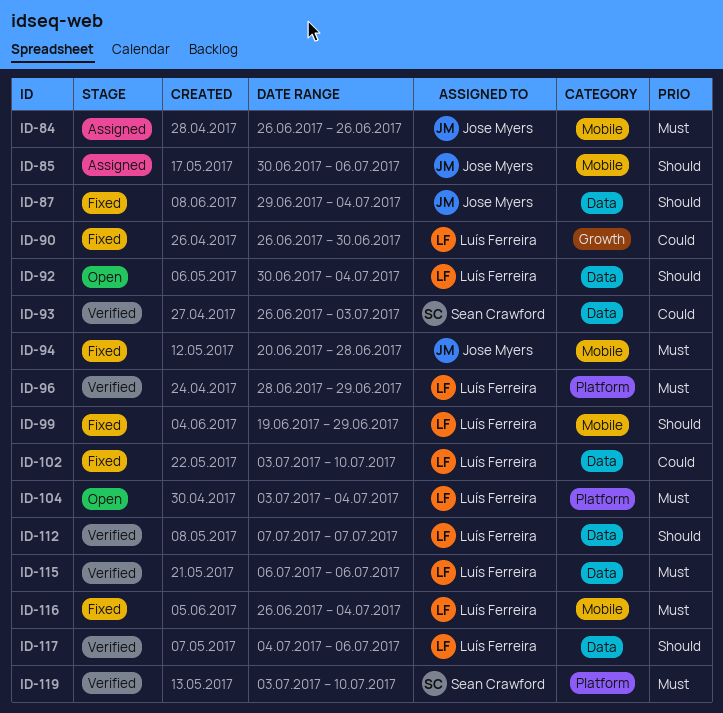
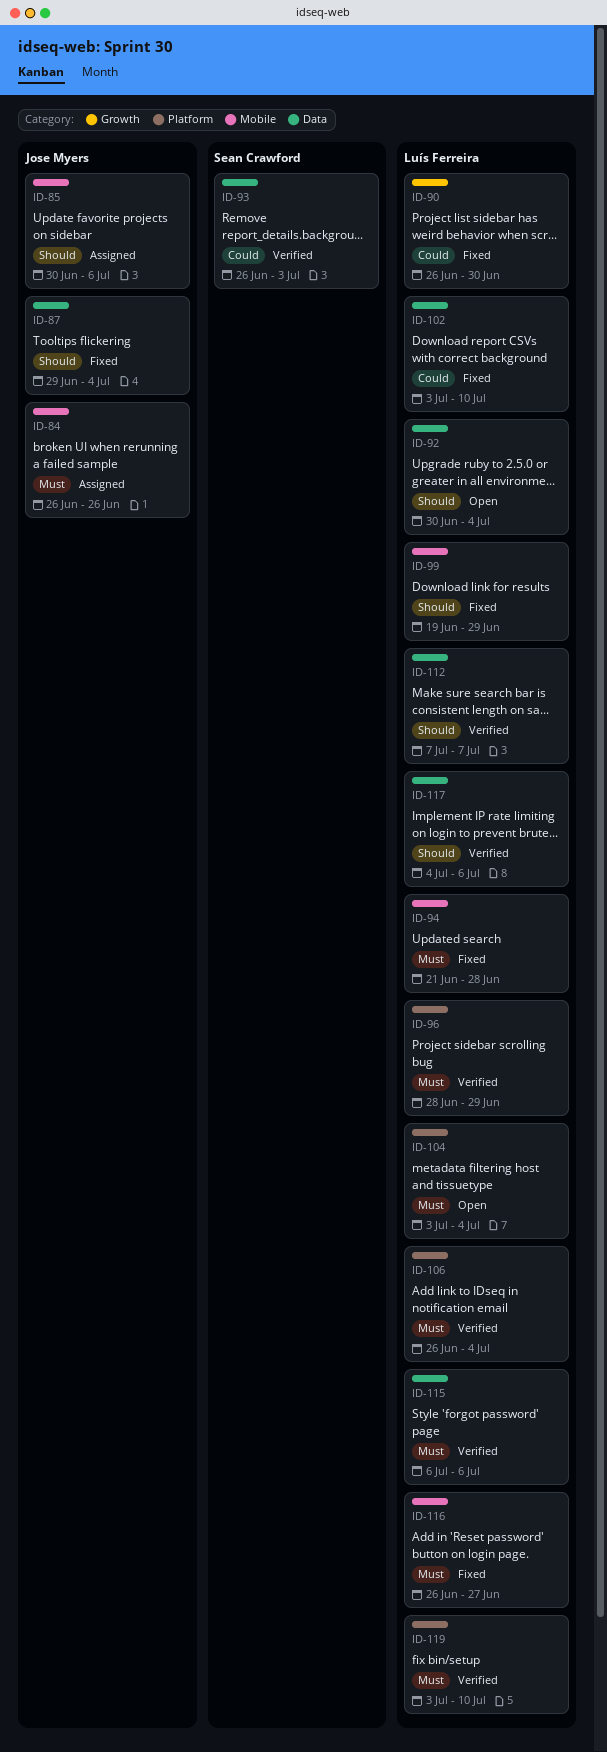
ID-94, owner: Jose Myers -> Luís Ferreira
ID-94, start: Jun 20 -> Jun 21
ID-106: none -> present
ID-116, due: Jul 4 -> Jun 27
ID-119, owner: Sean Crawford -> Luís Ferreira

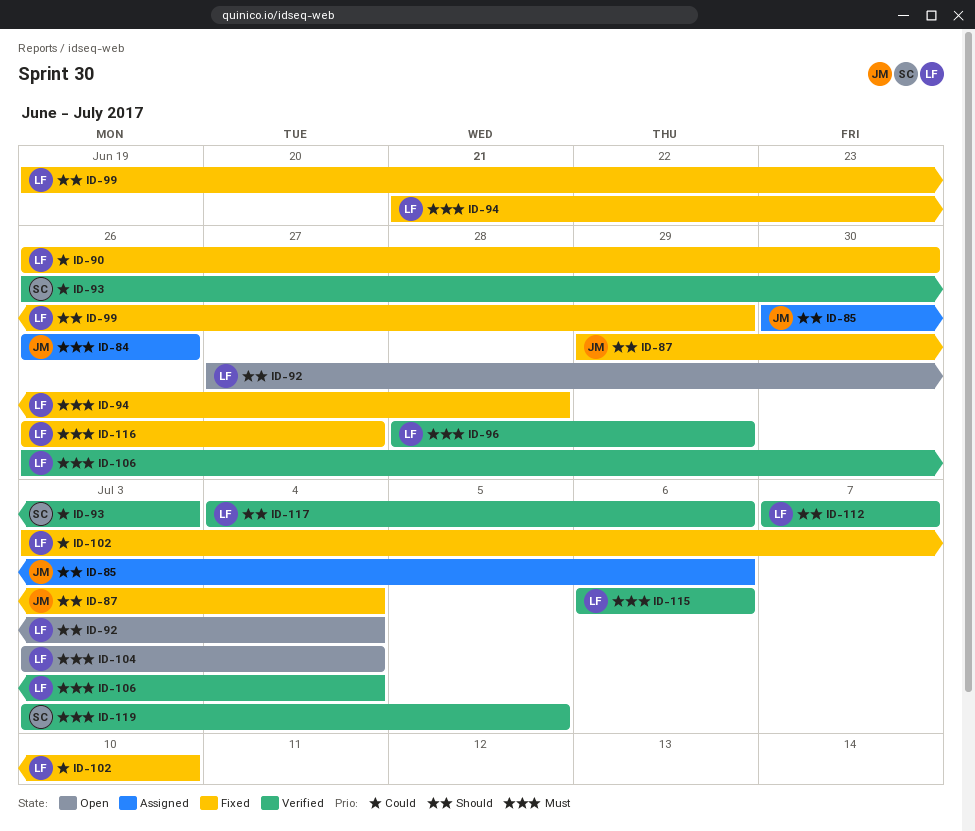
ID-92, start: Jun 30 -> Jun 27
ID-119, owner: Luís Ferreira -> Sean Crawford
ID-119, due: Jul 10 -> Jul 5

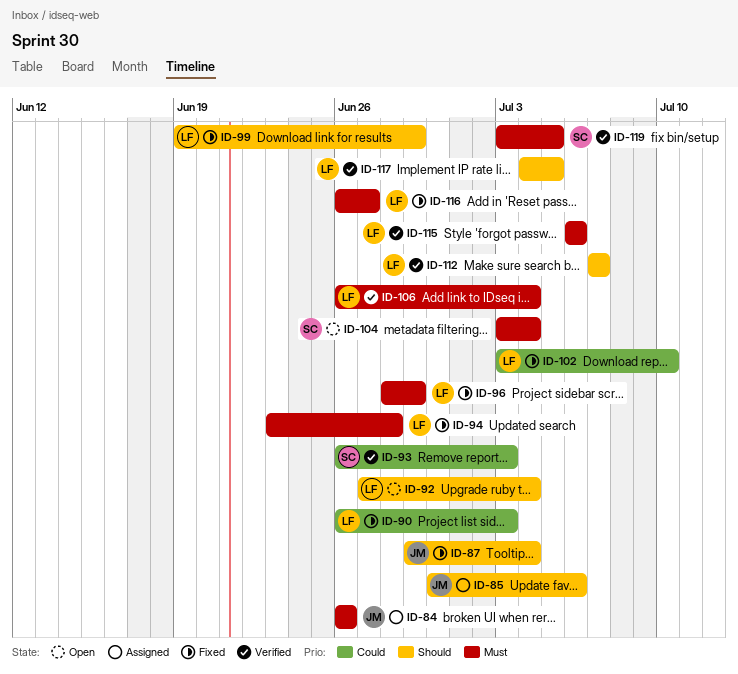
ID-90, due: Jun 30 -> Jul 3
ID-94, start: Jun 21 -> Jun 23
ID-96, status: Verified -> Fixed
ID-104, owner: LF -> SC
ID-117, due: Jul 6 -> Jul 5

